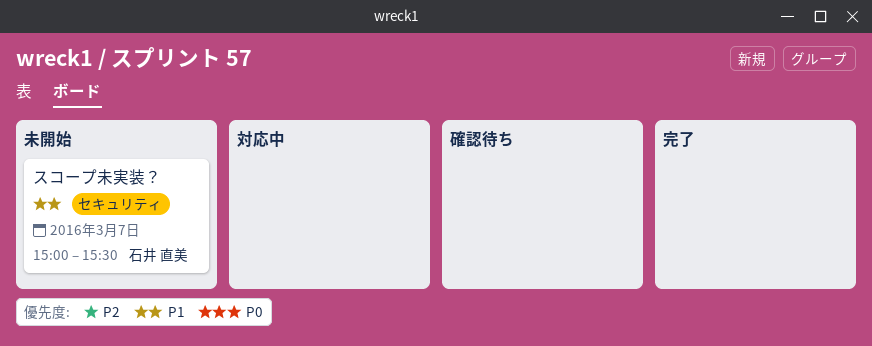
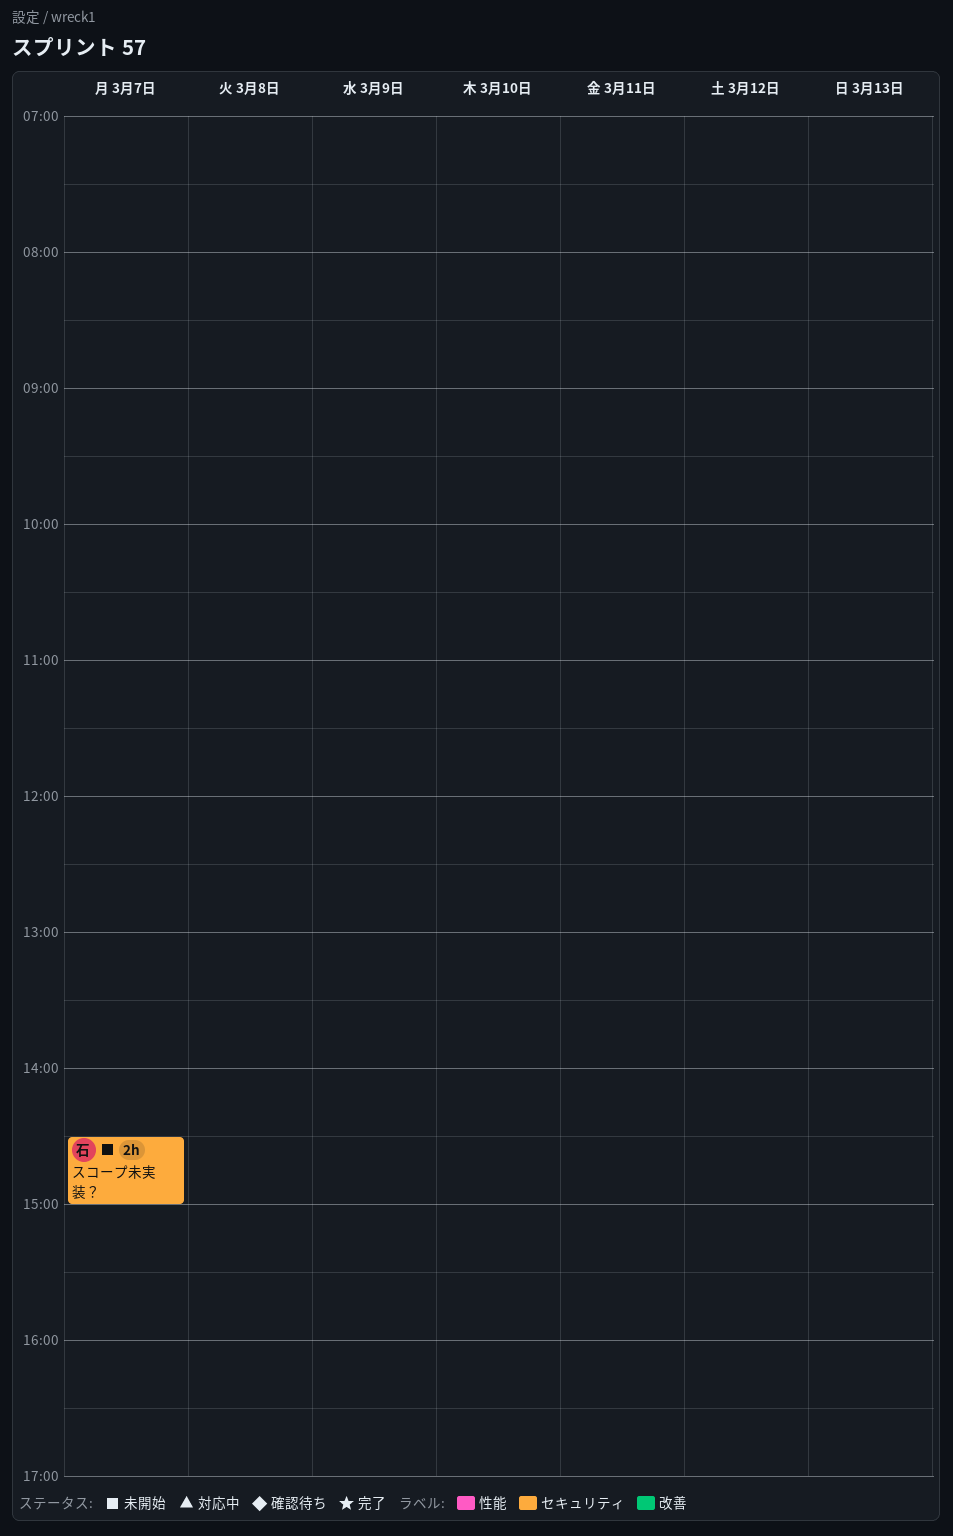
スコープ未実装？, begins: 15:00 -> 14:30
スコープ未実装？, ends: 15:30 -> 15:00

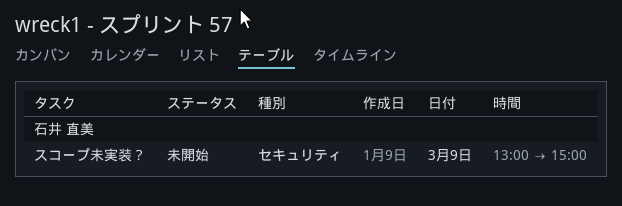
スコープ未実装？, day: Mar 7 -> Mar 9
スコープ未実装？, begins: 14:30 -> 13:00

